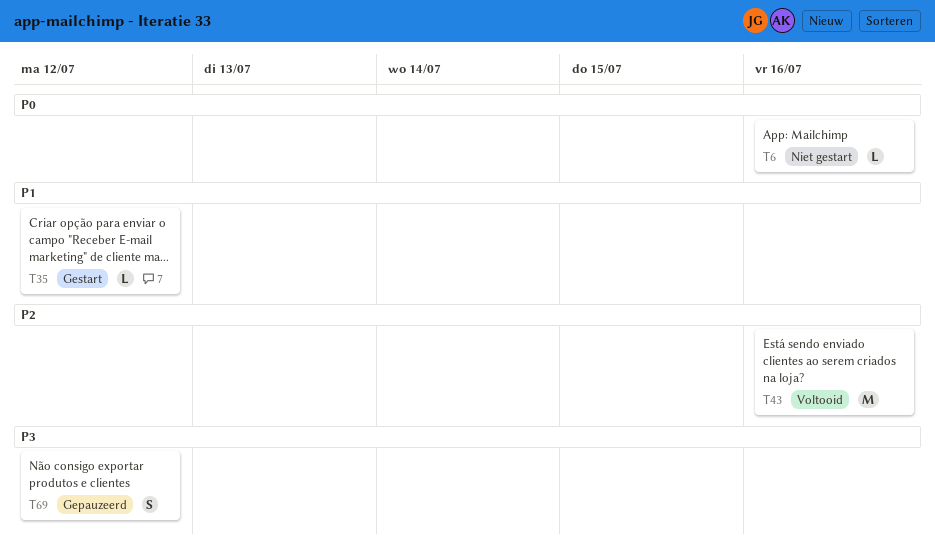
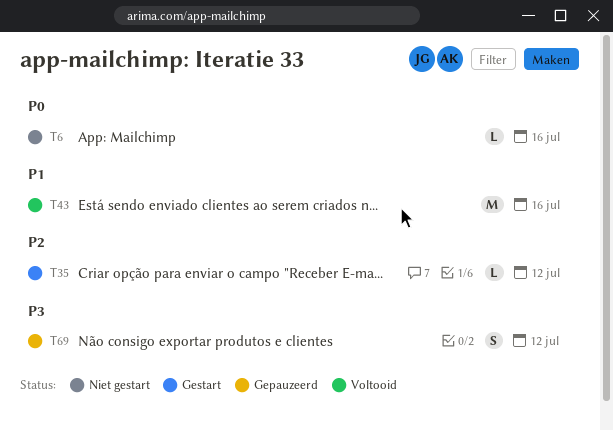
T35, priority: P1 -> P2
T43, priority: P2 -> P1

